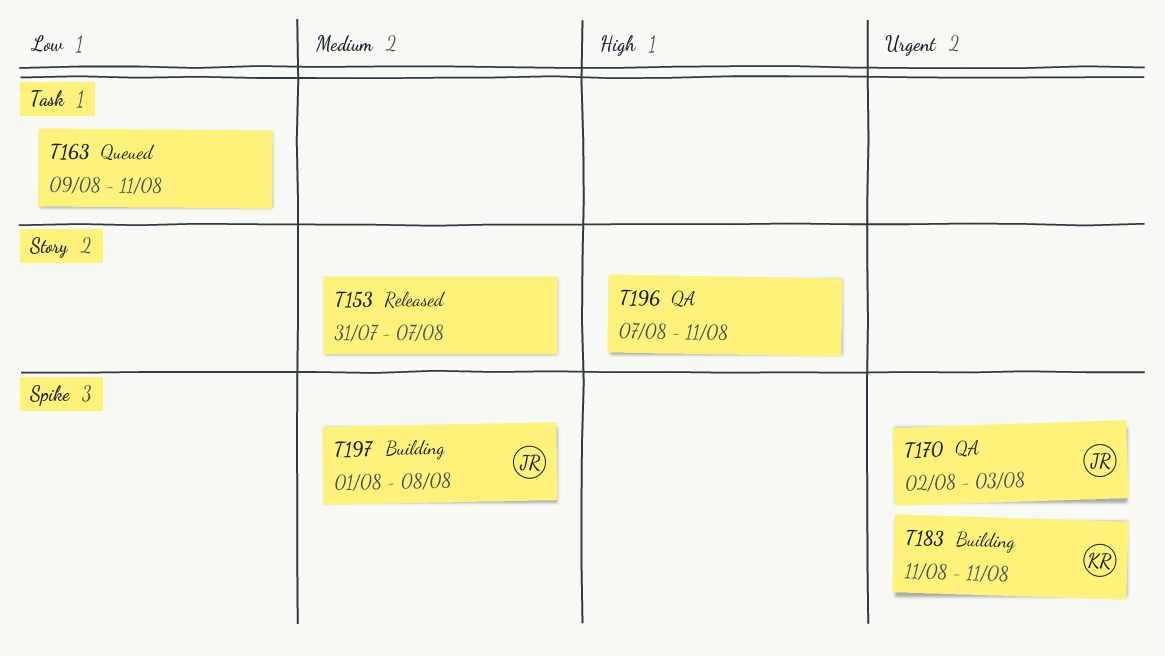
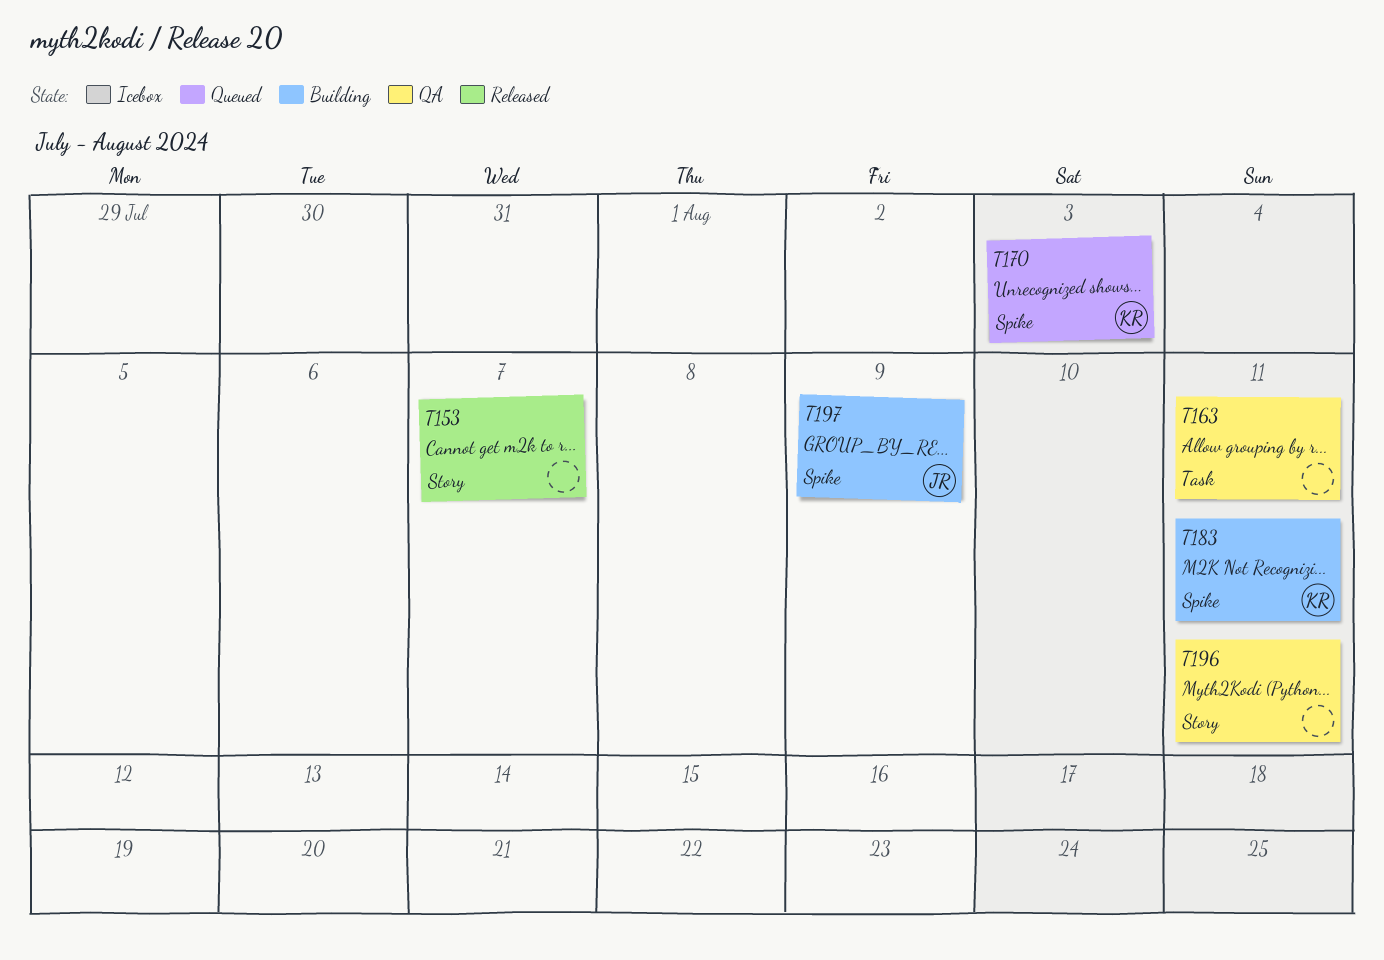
T163, status: Queued -> QA
T170, status: QA -> Queued
T170, owner: JR -> KR
T197, due: Aug 8 -> Aug 9

